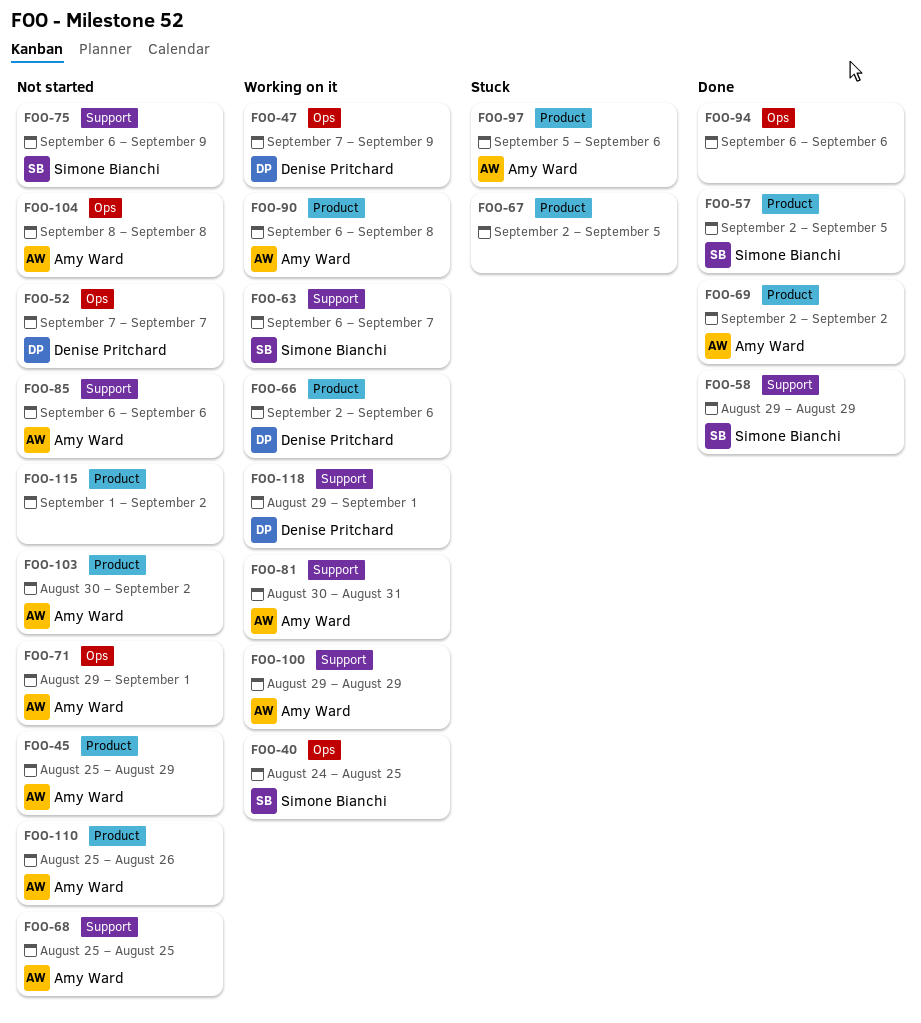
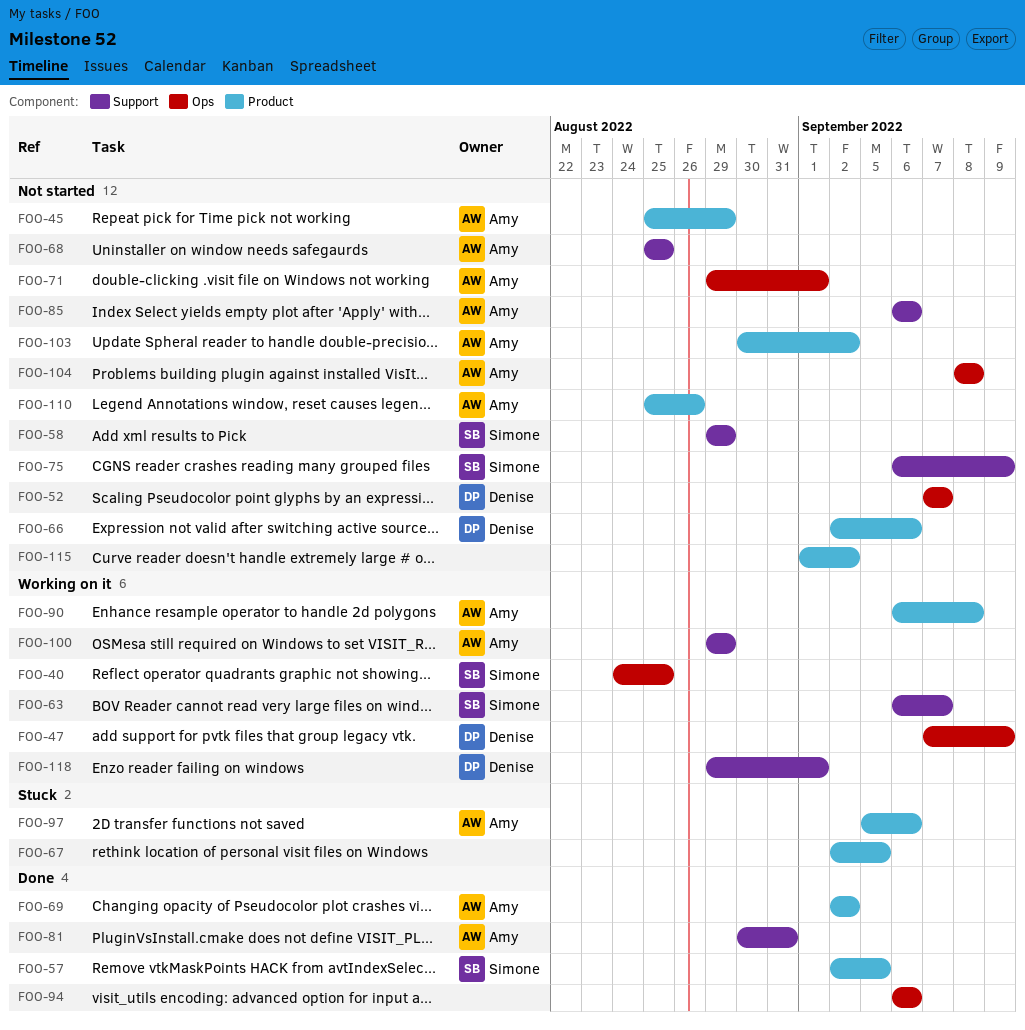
FOO-58, status: Done -> Not started
FOO-66, status: Working on it -> Not started
FOO-81, status: Working on it -> Done

